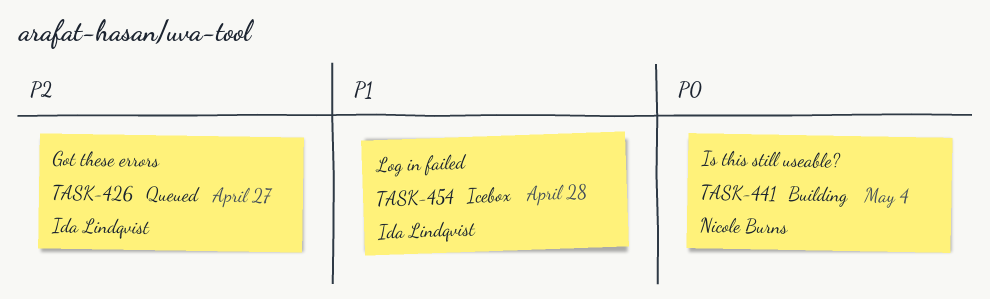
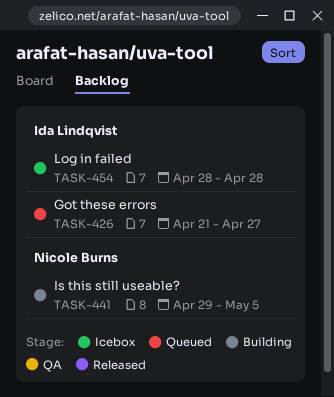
TASK-441, due: May 4 -> May 5

